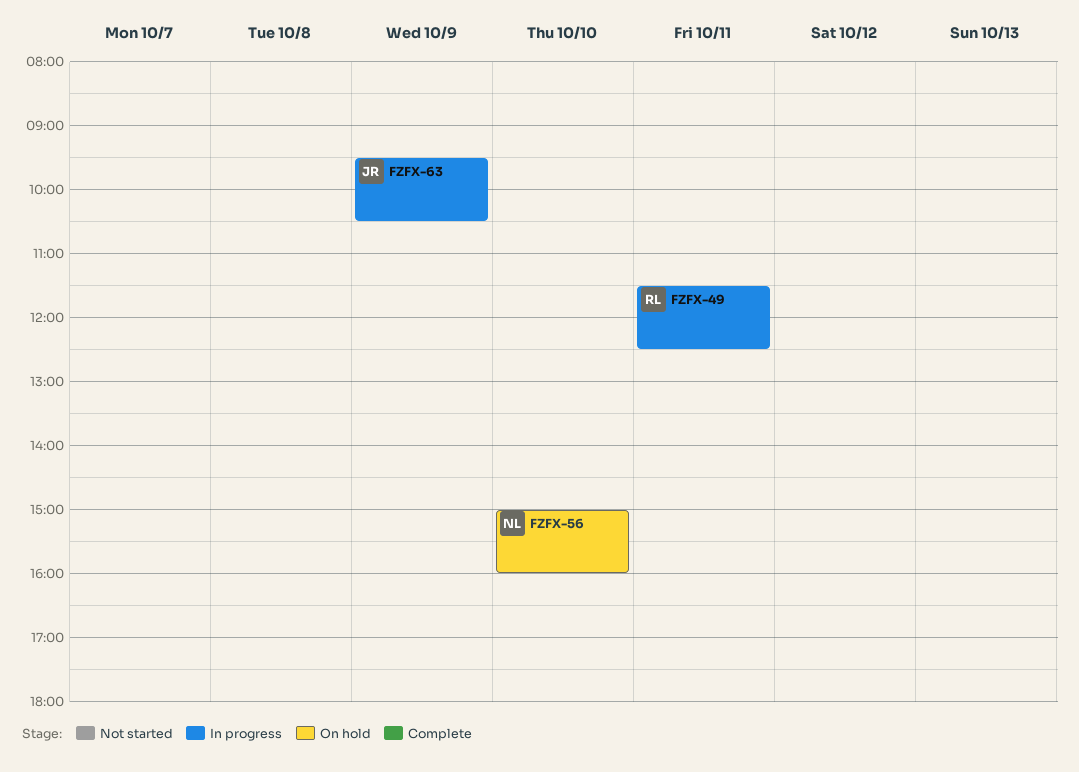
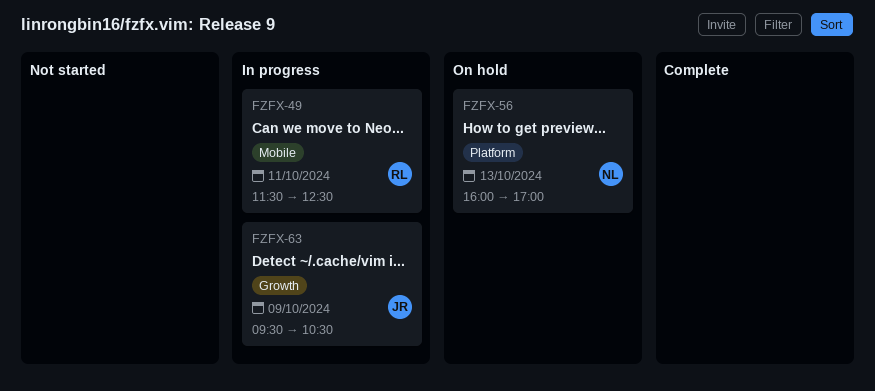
FZFX-56, day: Oct 10 -> Oct 13
FZFX-56, begins: 15:00 -> 16:00
FZFX-56, ends: 16:00 -> 17:00

